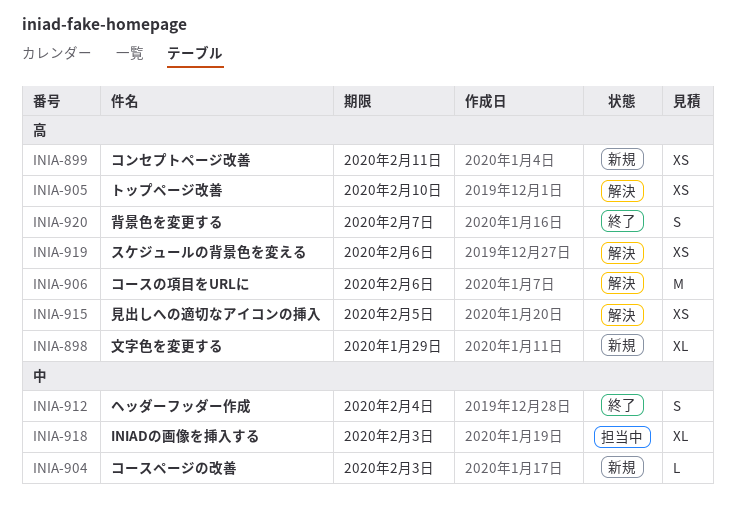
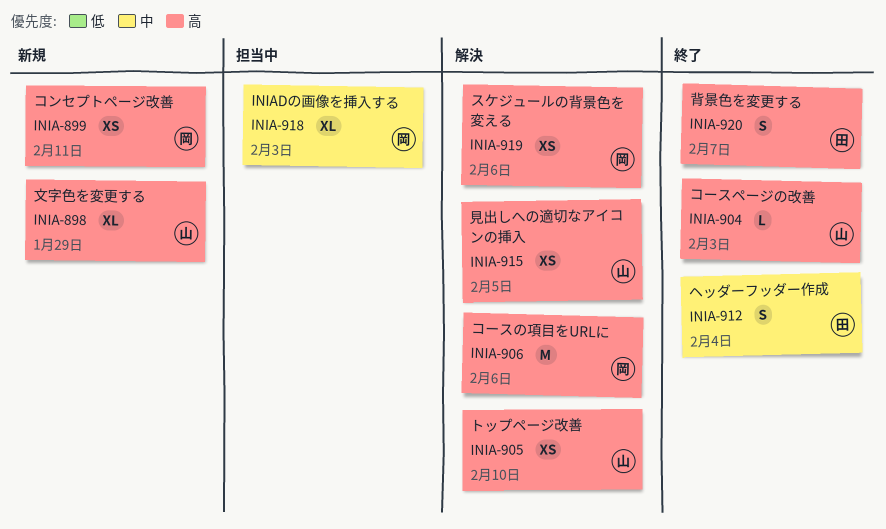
INIA-904, status: 新規 -> 終了
INIA-904, priority: 中 -> 高

